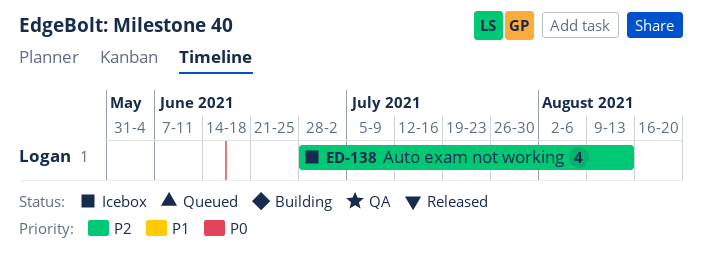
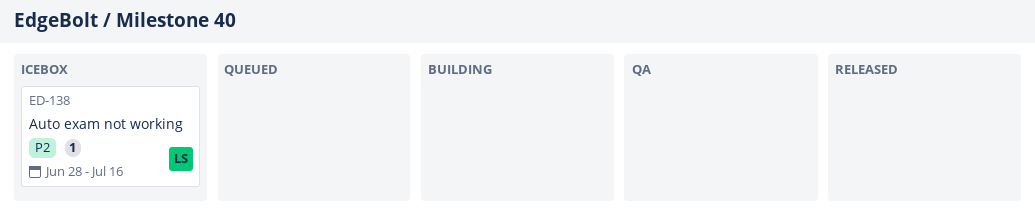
ED-138, estimate: 4 -> 1
ED-138, due: Aug 13 -> Jul 16

